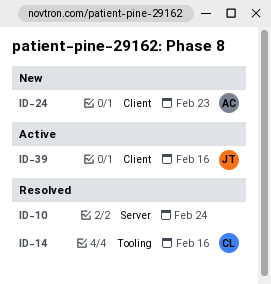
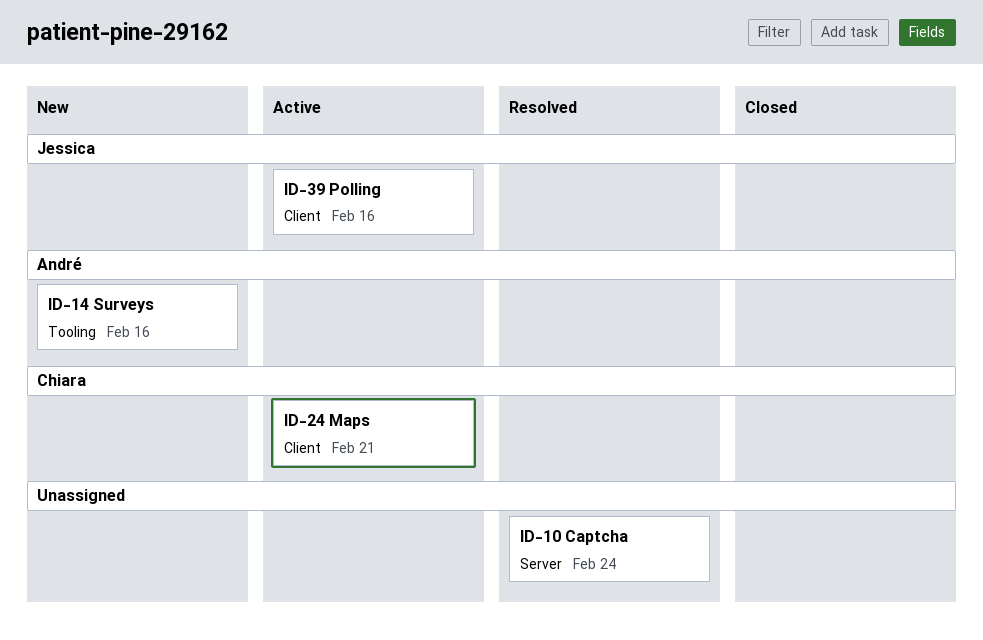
ID-14, status: Resolved -> New
ID-14, owner: Chiara -> André
ID-24, status: New -> Active
ID-24, owner: André -> Chiara
ID-24, due: Feb 23 -> Feb 21

